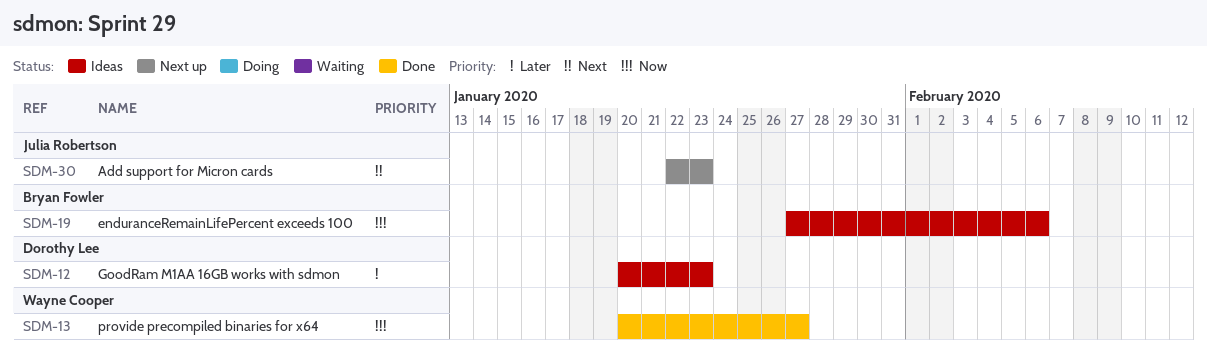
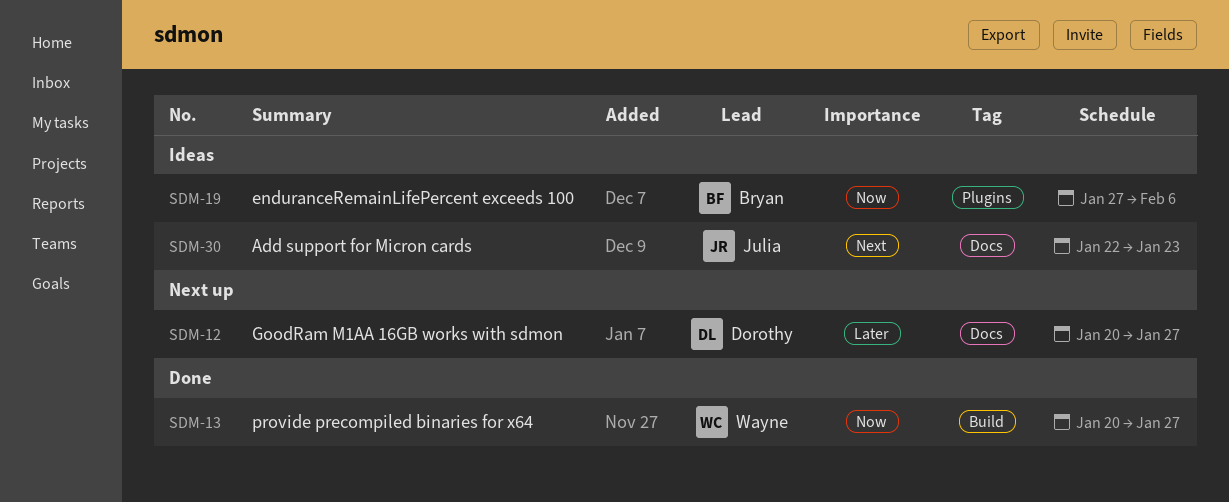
SDM-12, status: Ideas -> Next up
SDM-12, due: Jan 23 -> Jan 27
SDM-30, status: Next up -> Ideas

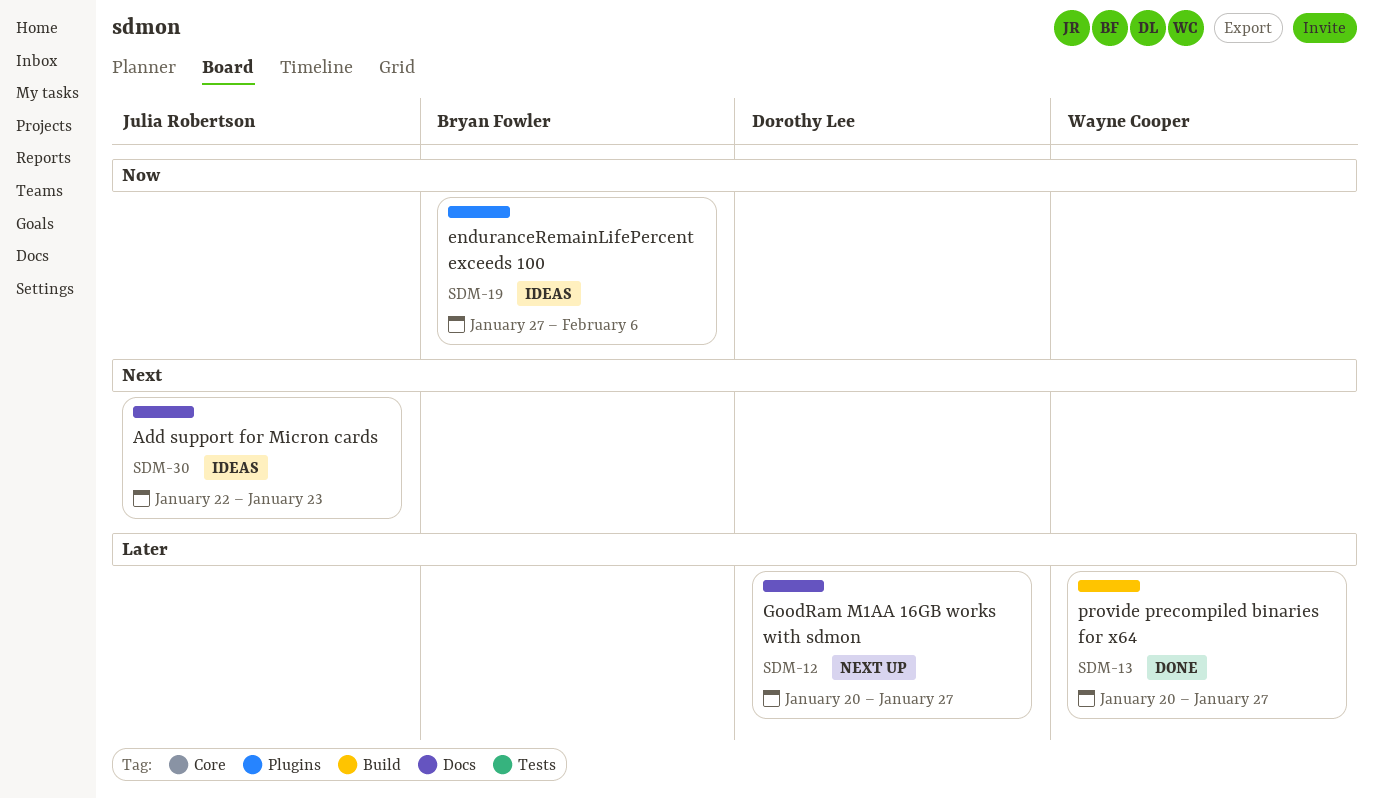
SDM-13, priority: Now -> Later

